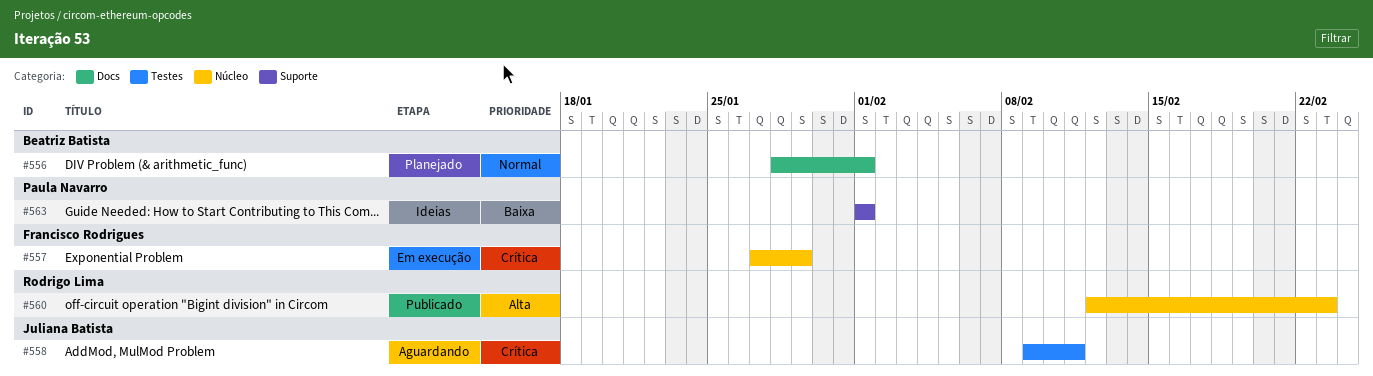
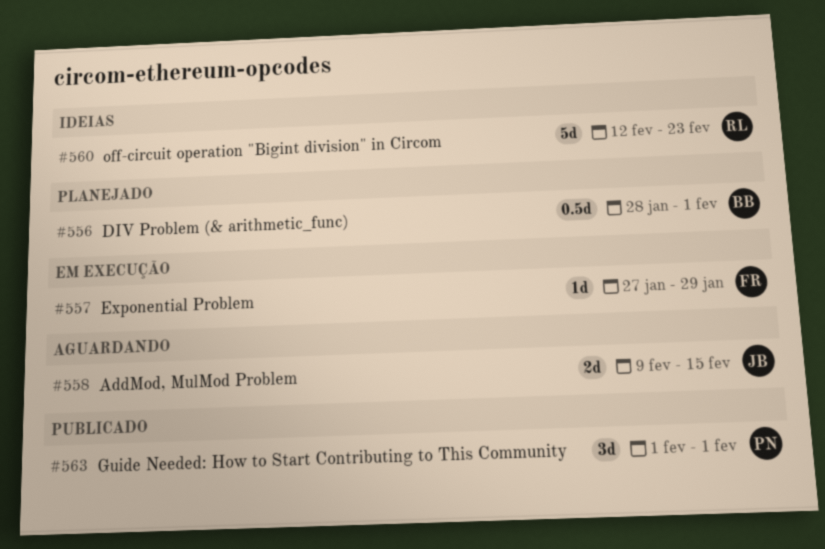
#558, due: Feb 11 -> Feb 15
#560, status: Publicado -> Ideias
#563, status: Ideias -> Publicado

